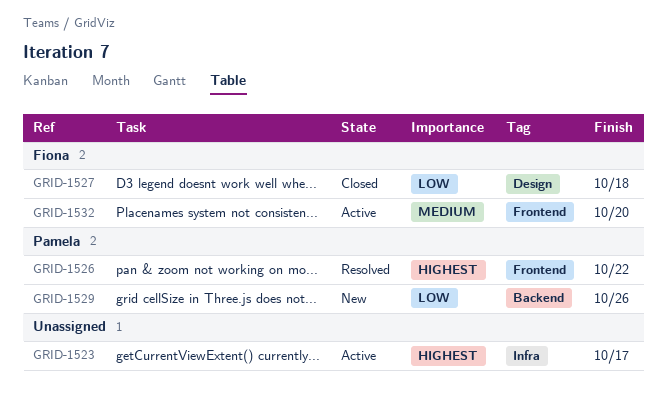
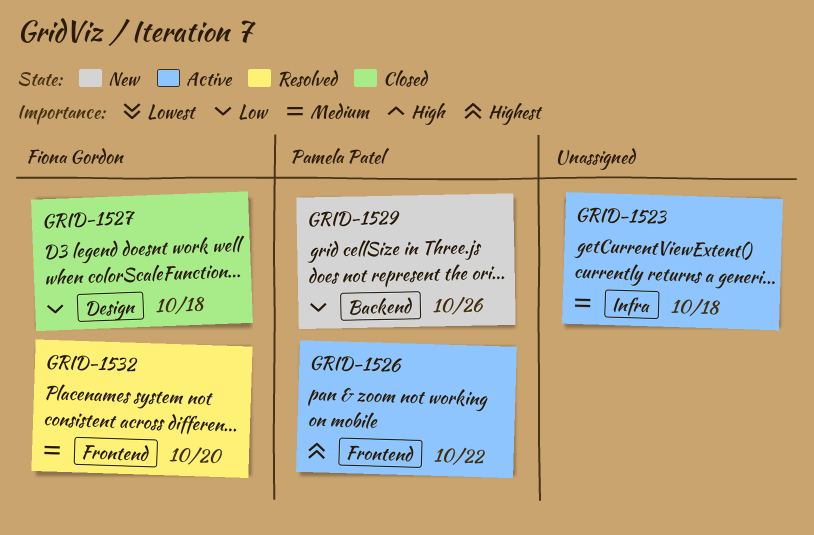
GRID-1523, priority: Highest -> Medium
GRID-1523, due: Oct 17 -> Oct 18
GRID-1526, status: Resolved -> Active
GRID-1532, status: Active -> Resolved

